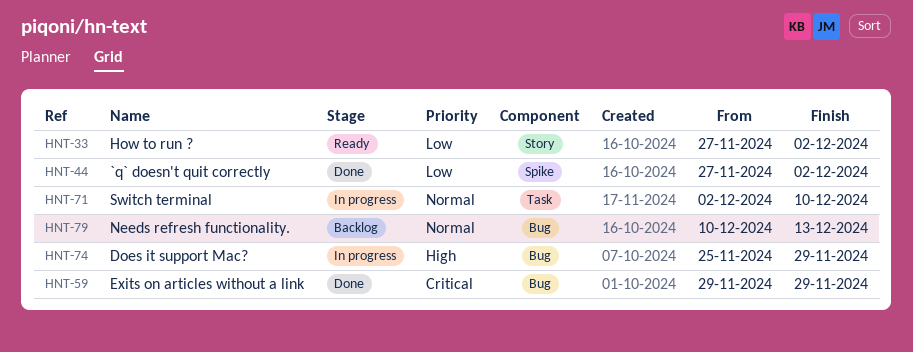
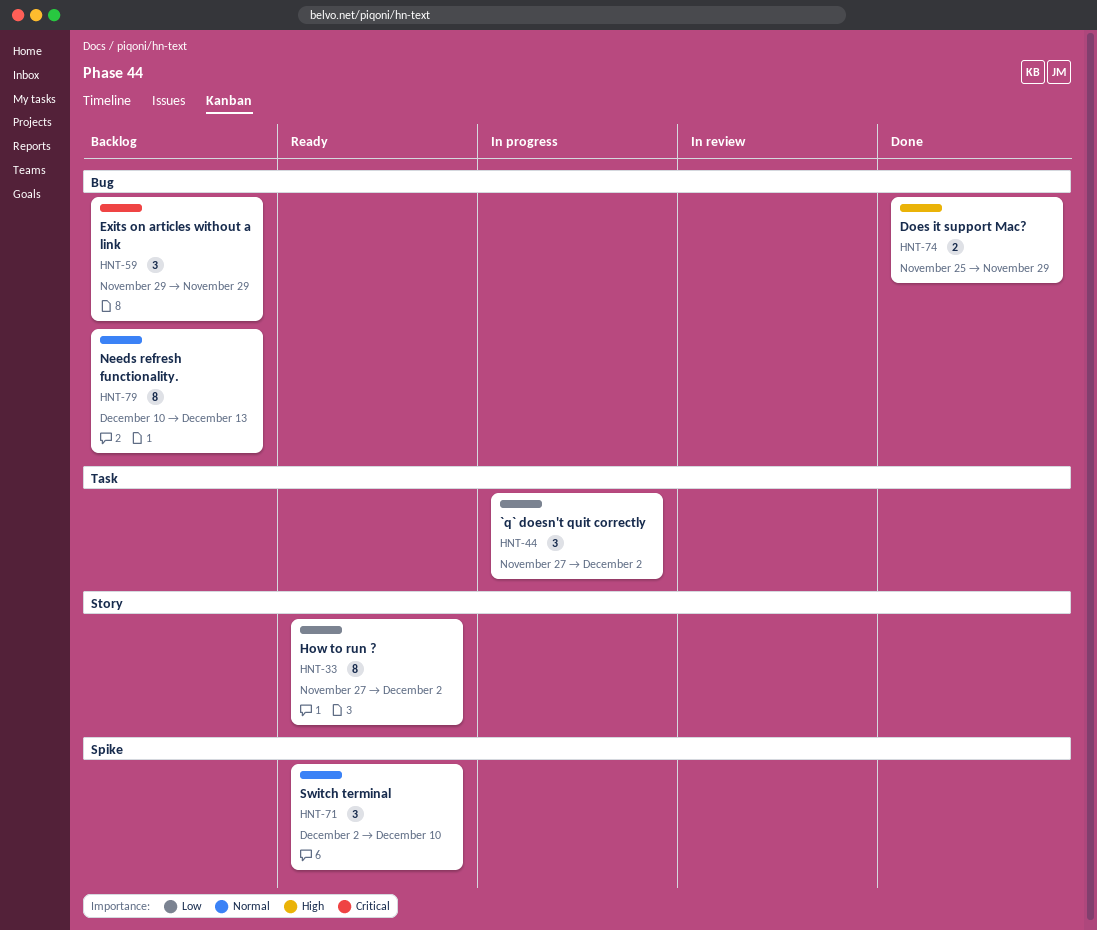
HNT-44, status: Done -> In progress
HNT-44, label: Spike -> Task
HNT-59, status: Done -> Backlog
HNT-71, status: In progress -> Ready
HNT-71, label: Task -> Spike
HNT-74, status: In progress -> Done

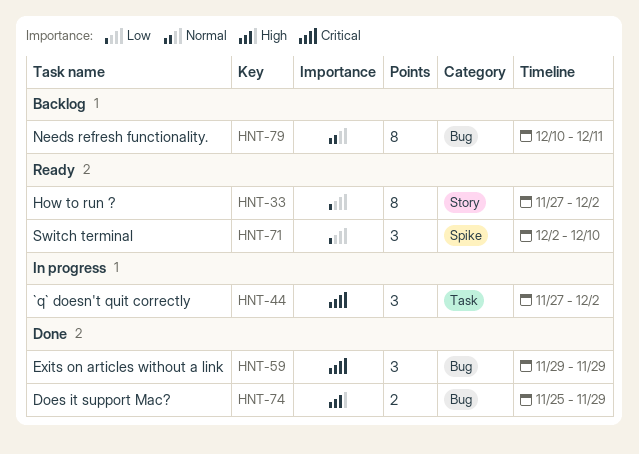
HNT-44, priority: Low -> Critical
HNT-59, status: Backlog -> Done
HNT-71, priority: Normal -> Low
HNT-79, due: Dec 13 -> Dec 11

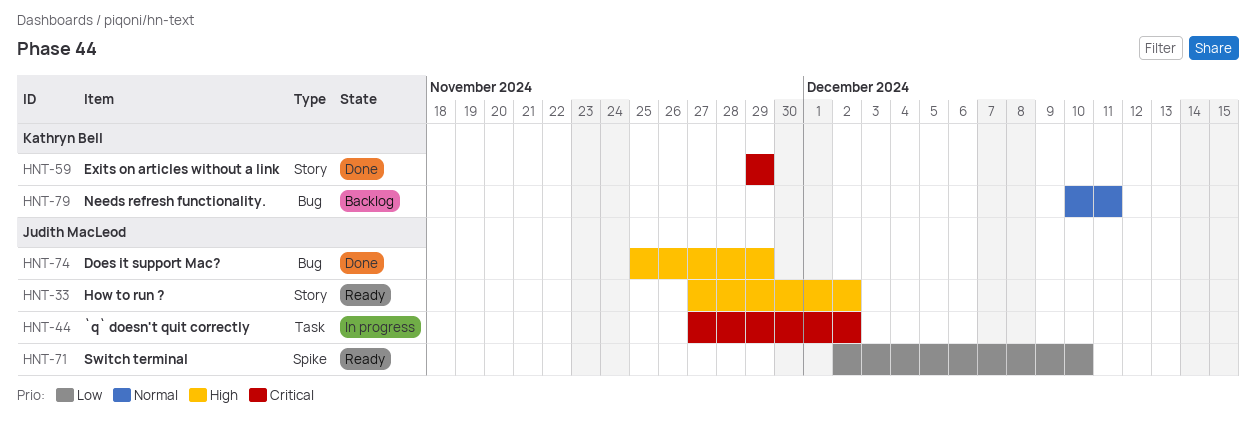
HNT-33, priority: Low -> High
HNT-59, label: Bug -> Story

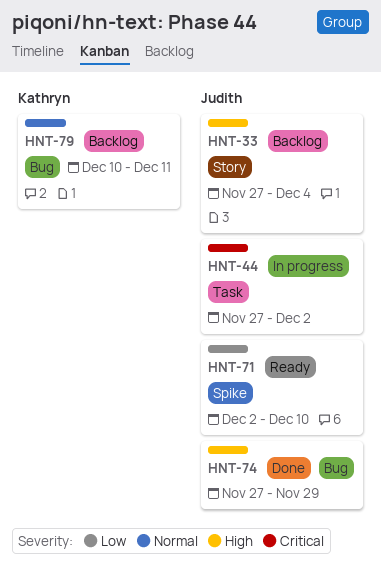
HNT-33, status: Ready -> Backlog
HNT-33, due: Dec 2 -> Dec 4
HNT-59: present -> none
HNT-74, start: Nov 25 -> Nov 27

